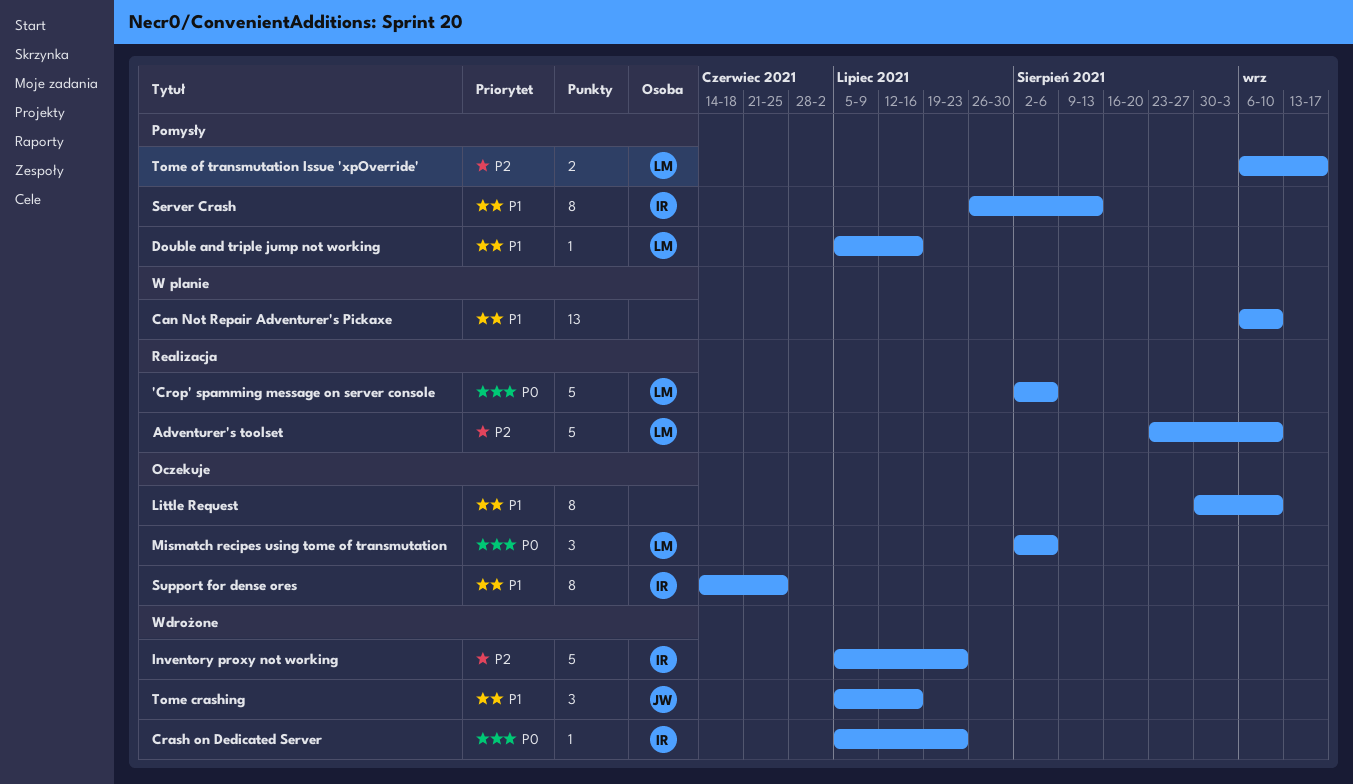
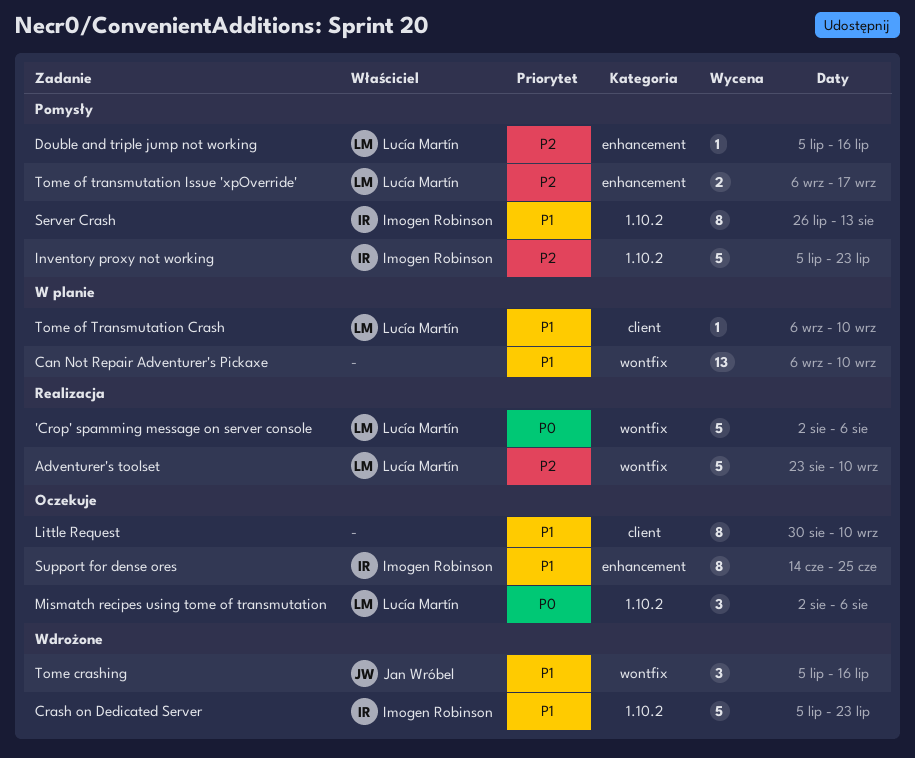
Crash on Dedicated Server, priority: P0 -> P1
Crash on Dedicated Server, estimate: 1 -> 5
Double and triple jump not working, priority: P1 -> P2
Inventory proxy not working, status: Wdrożone -> Pomysły
Tome of Transmutation Crash: none -> present

